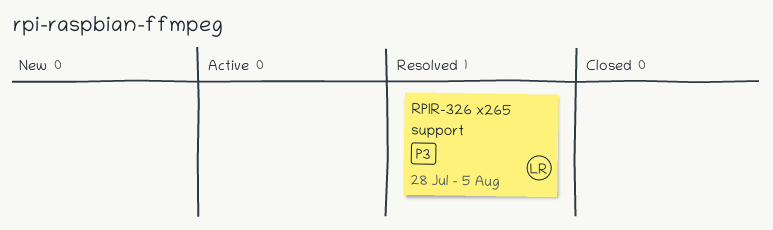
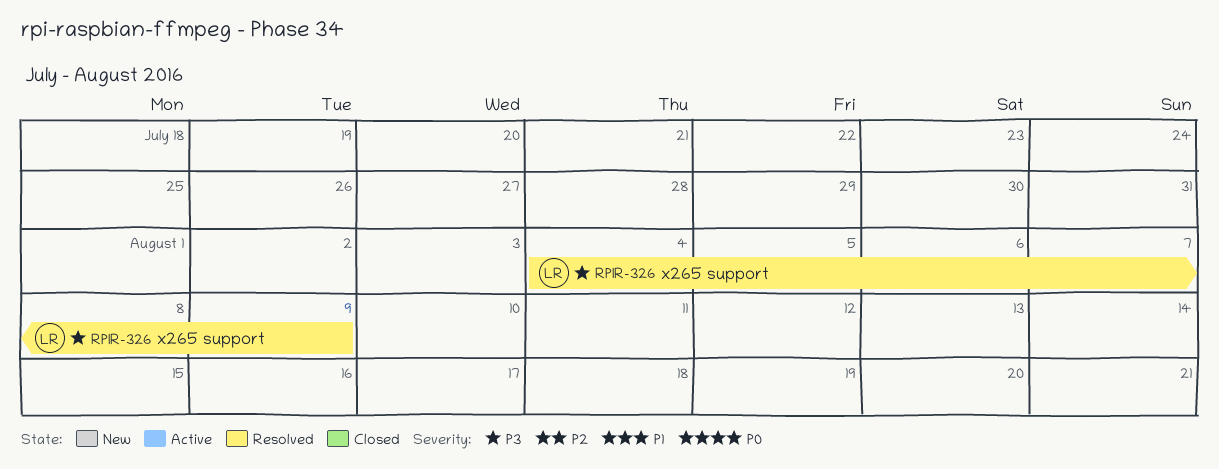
RPIR-326, start: Jul 28 -> Aug 4
RPIR-326, due: Aug 5 -> Aug 9

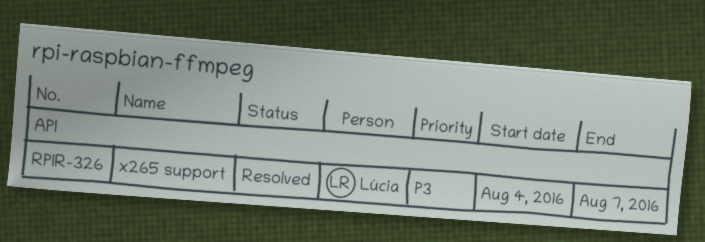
RPIR-326, due: Aug 9 -> Aug 7

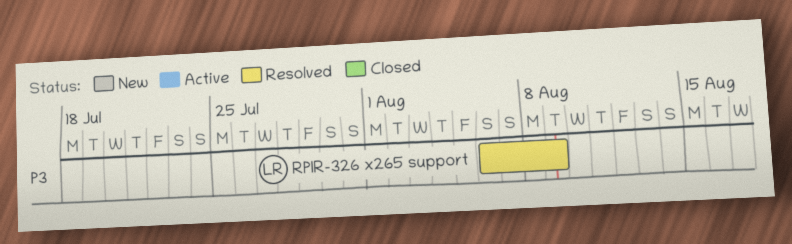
RPIR-326, start: Aug 4 -> Aug 6
RPIR-326, due: Aug 7 -> Aug 9

